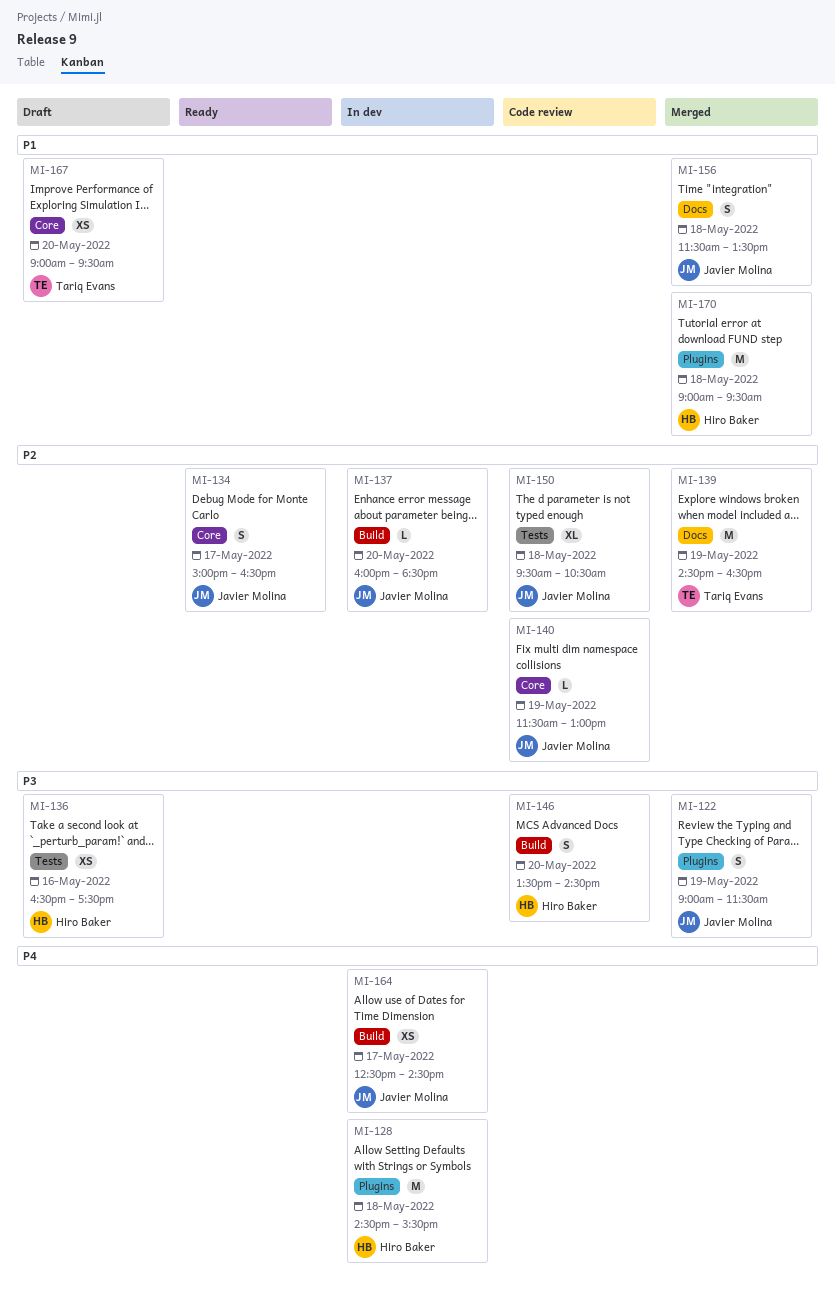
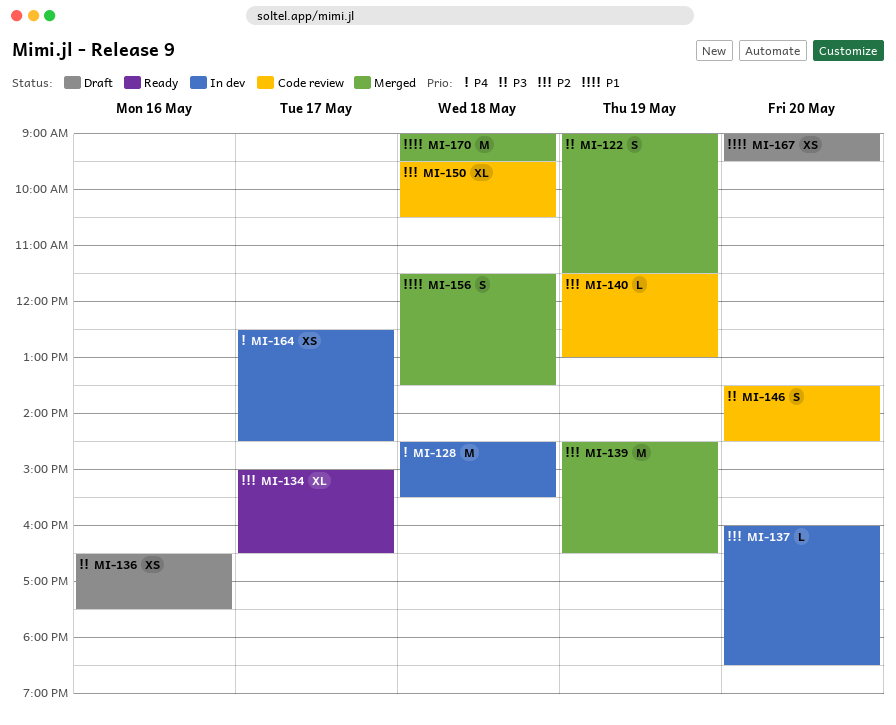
MI-134, estimate: S -> XL

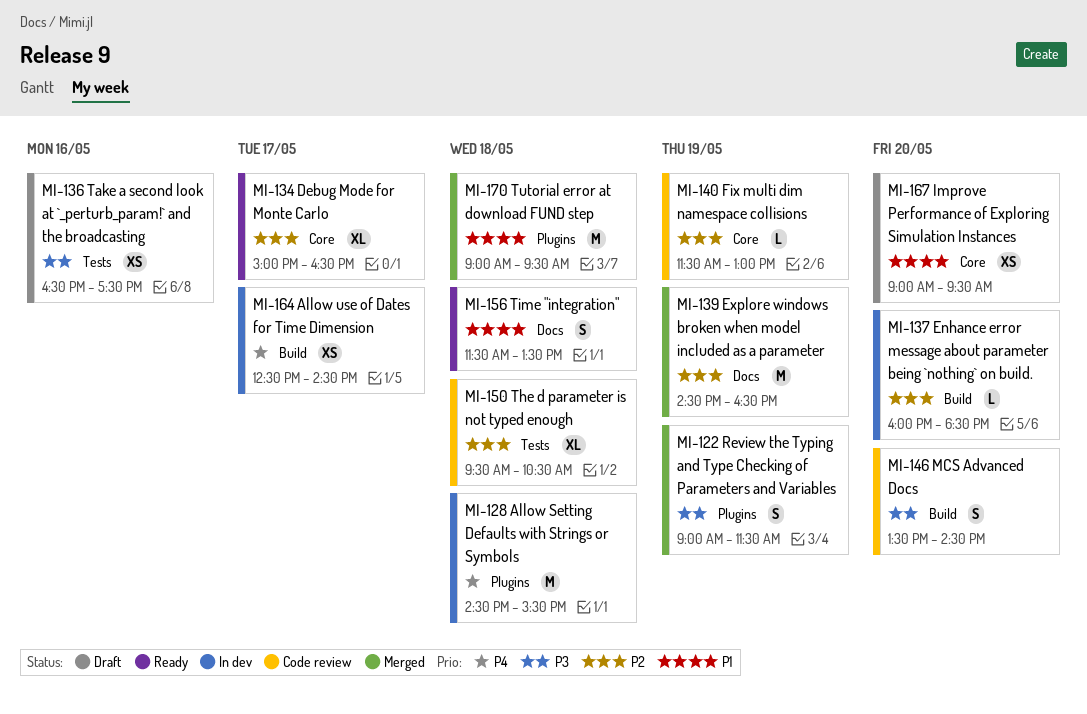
MI-156, status: Merged -> Ready

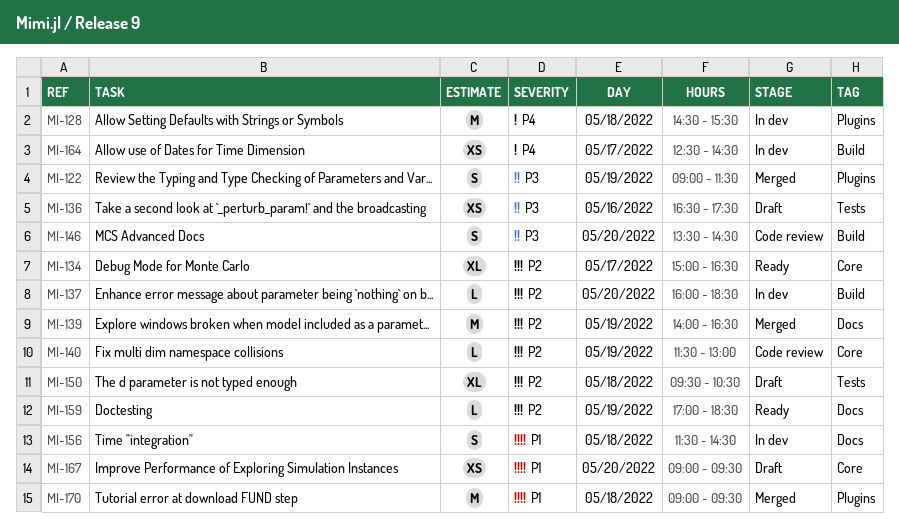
MI-139, begins: 14:30 -> 14:00
MI-150, status: Code review -> Draft
MI-156, status: Ready -> In dev
MI-156, ends: 13:30 -> 14:30
MI-159: none -> present

